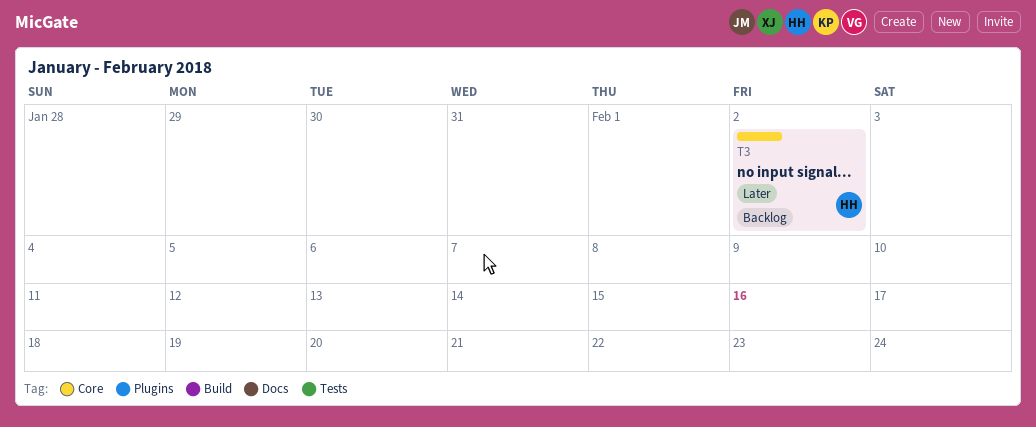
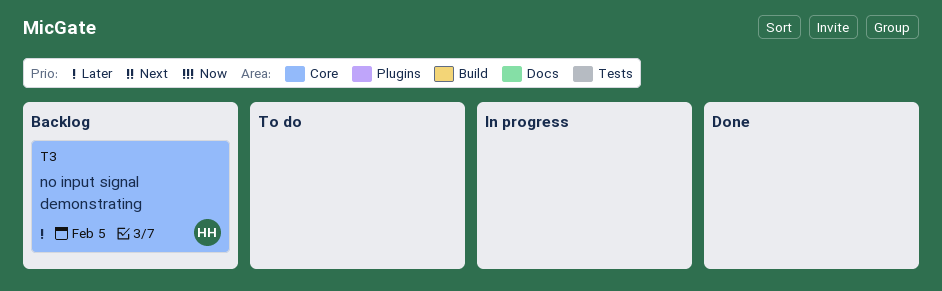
T3, due: Feb 2 -> Feb 5

